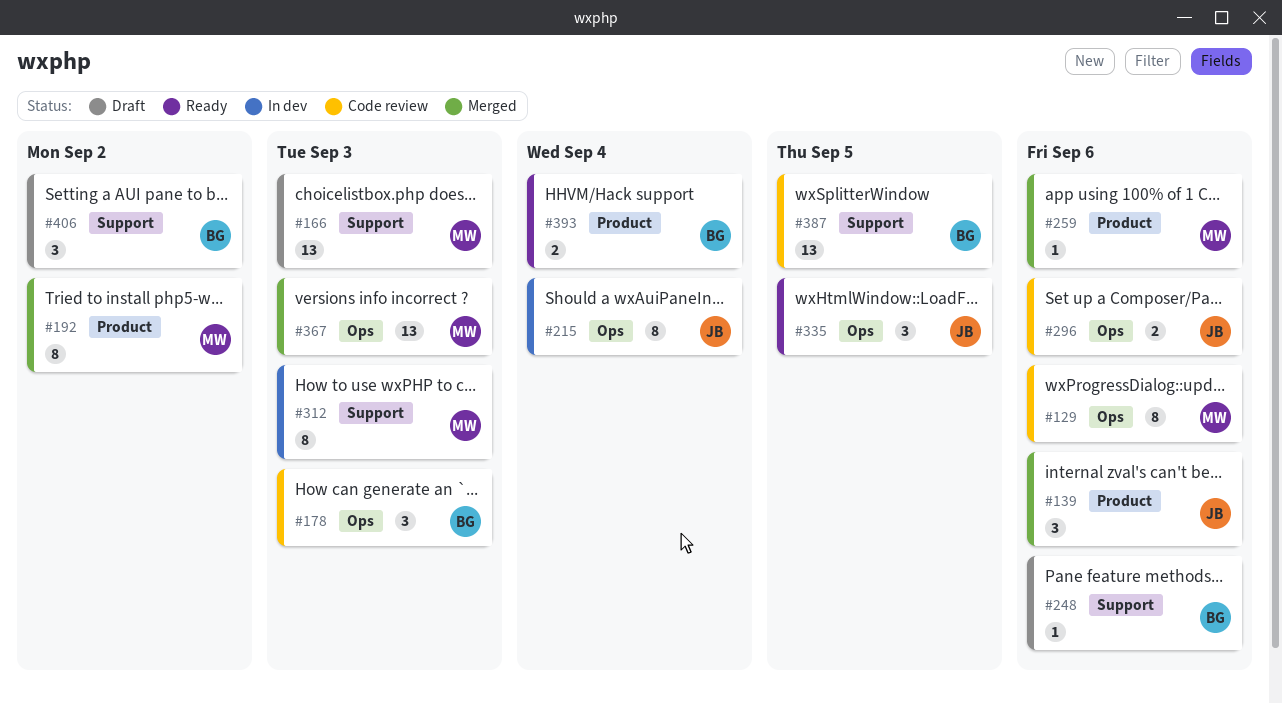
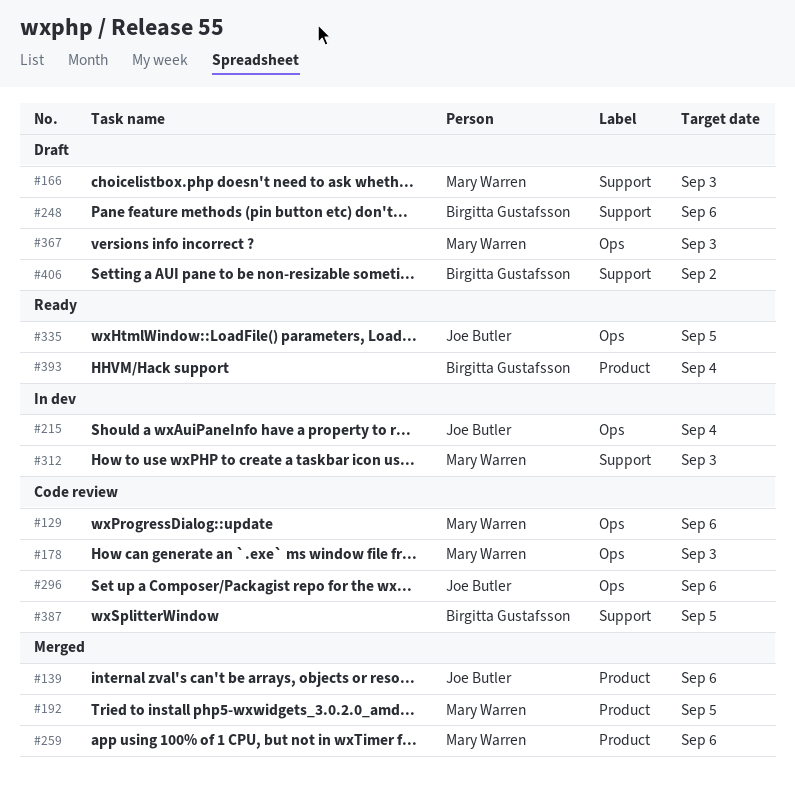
#178, owner: Birgitta Gustafsson -> Mary Warren
#192, due: Sep 2 -> Sep 5
#367, status: Merged -> Draft

